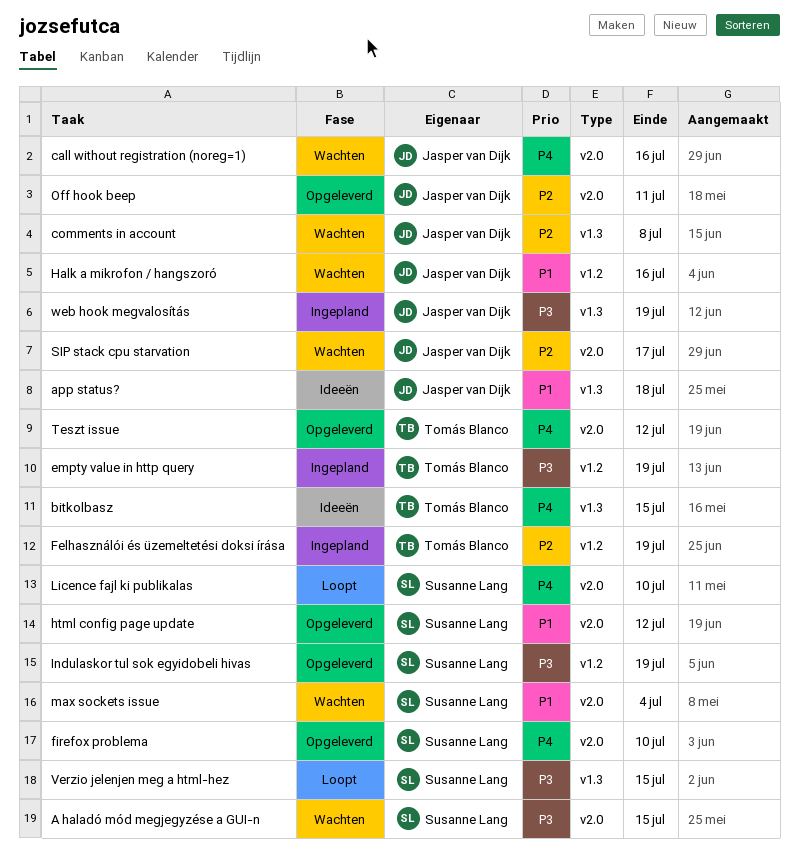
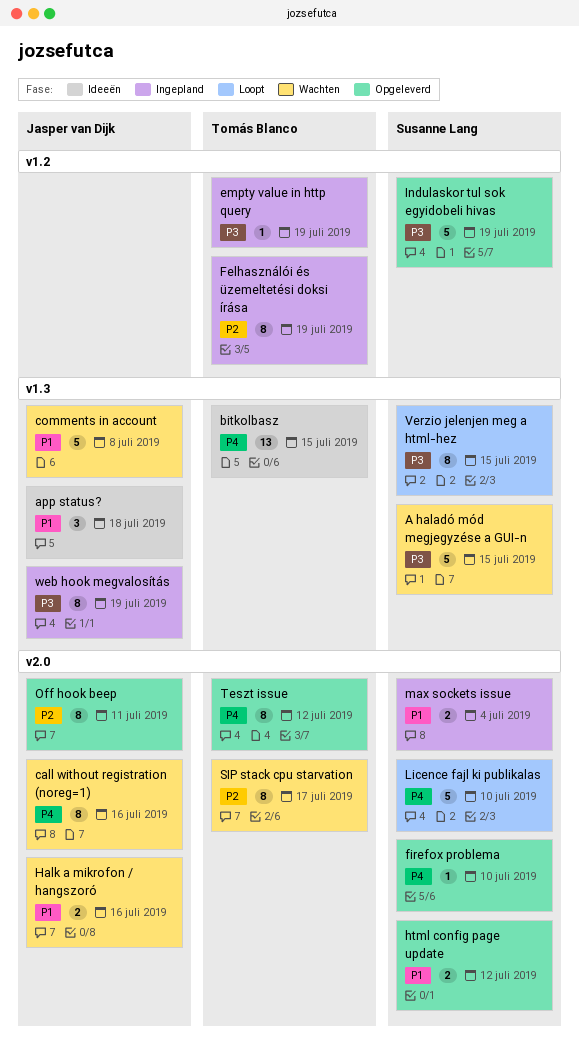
A haladó mód megjegyzése a GUI-n, label: v2.0 -> v1.3
comments in account, priority: P2 -> P1
Halk a mikrofon / hangszoró, label: v1.2 -> v2.0
max sockets issue, status: Wachten -> Ingepland
SIP stack cpu starvation, owner: Jasper van Dijk -> Tomás Blanco

